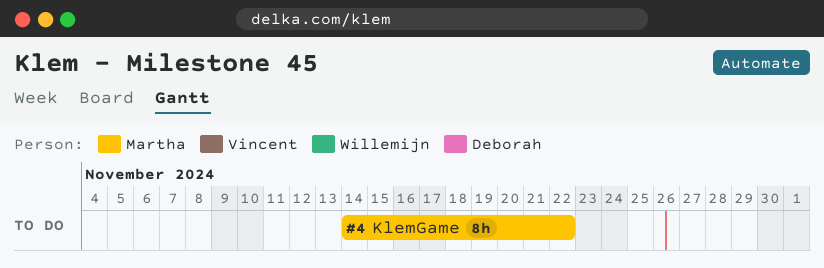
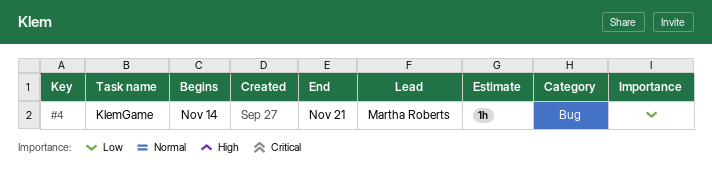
#4, estimate: 8h -> 1h
#4, due: Nov 22 -> Nov 21

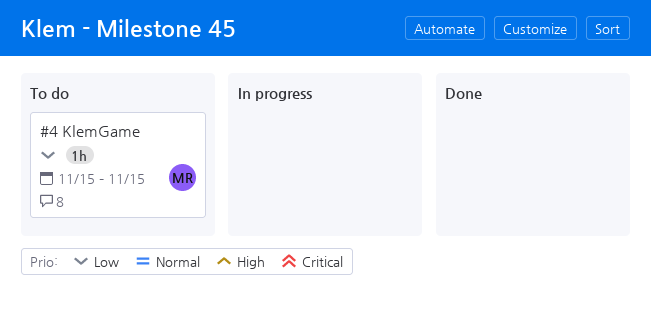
#4, start: Nov 14 -> Nov 15
#4, due: Nov 21 -> Nov 15

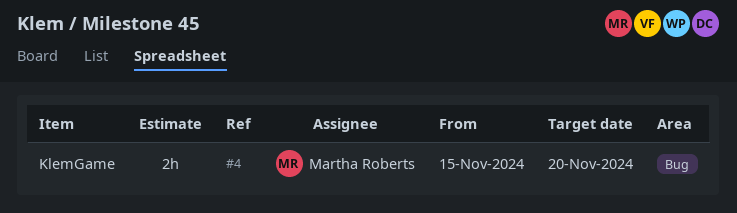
#4, estimate: 1h -> 2h
#4, due: Nov 15 -> Nov 20

